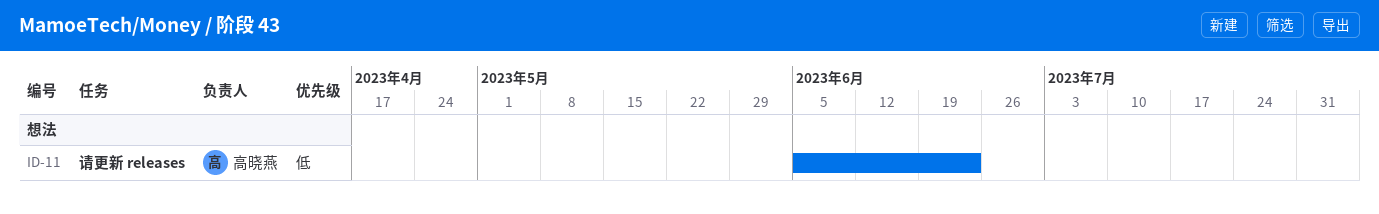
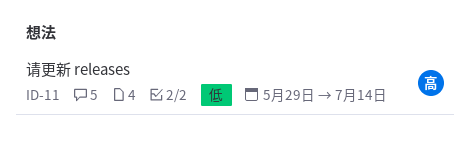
ID-11, start: Jun 5 -> May 29
ID-11, due: Jun 23 -> Jul 14

